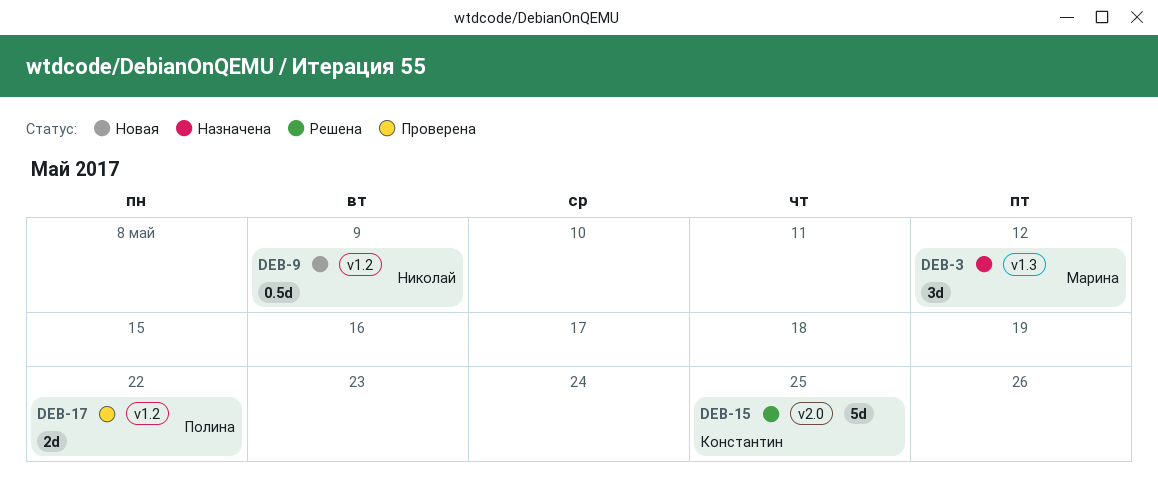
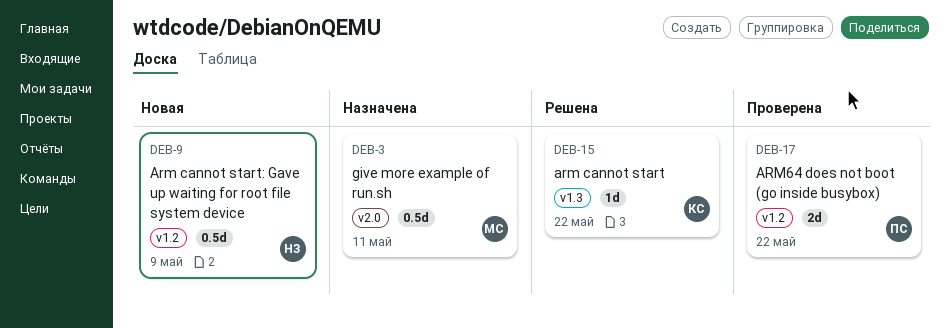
DEB-3, label: v1.3 -> v2.0
DEB-3, estimate: 3d -> 0.5d
DEB-3, due: May 12 -> May 11
DEB-15, label: v2.0 -> v1.3
DEB-15, estimate: 5d -> 1d
DEB-15, due: May 25 -> May 22

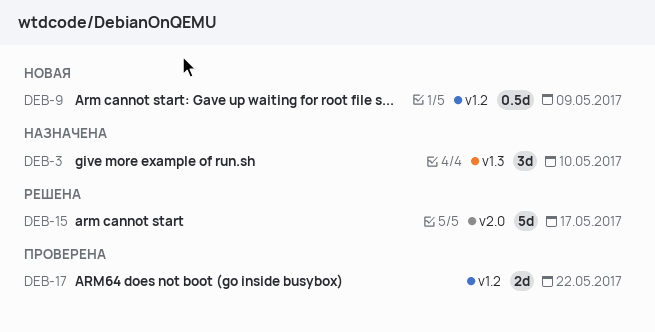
DEB-3, label: v2.0 -> v1.3
DEB-3, estimate: 0.5d -> 3d
DEB-3, due: May 11 -> May 10
DEB-15, label: v1.3 -> v2.0
DEB-15, estimate: 1d -> 5d
DEB-15, due: May 22 -> May 17

